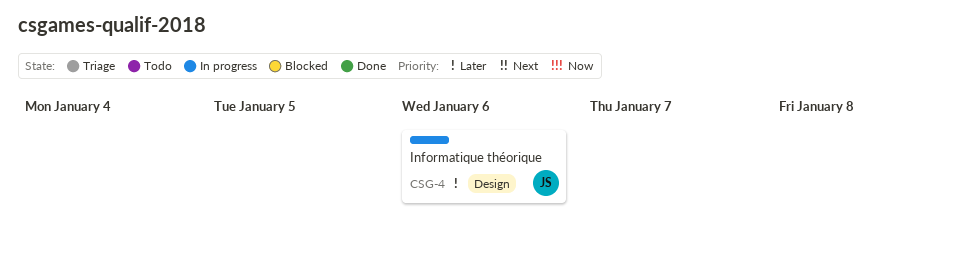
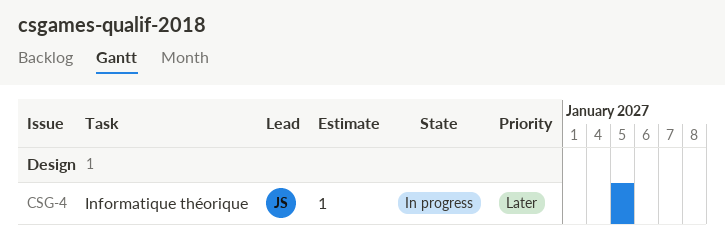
CSG-4, due: Jan 6 -> Jan 5

